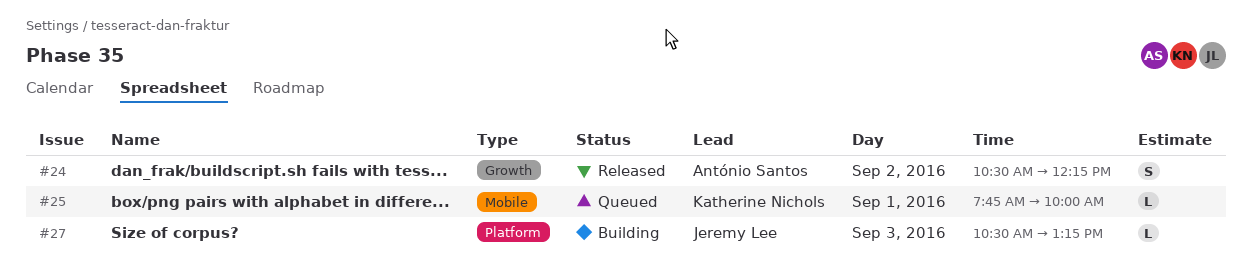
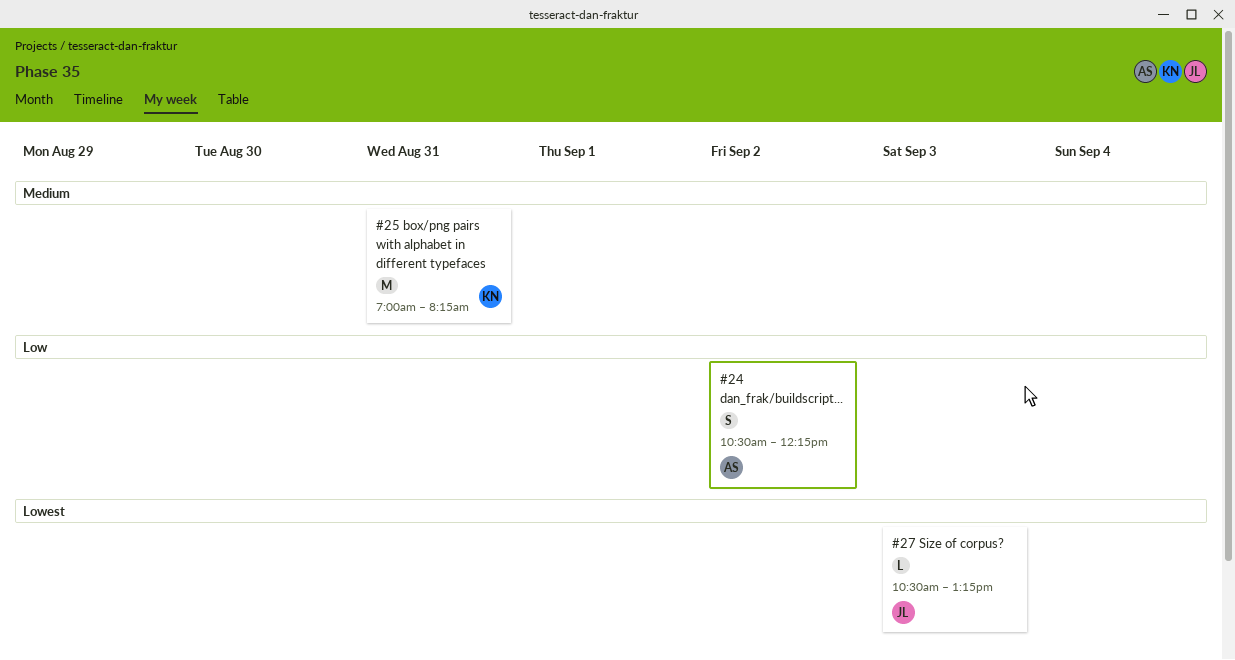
#25, estimate: L -> M
#25, day: Sep 1 -> Aug 31
#25, begins: 07:45 -> 07:00
#25, ends: 10:00 -> 08:15

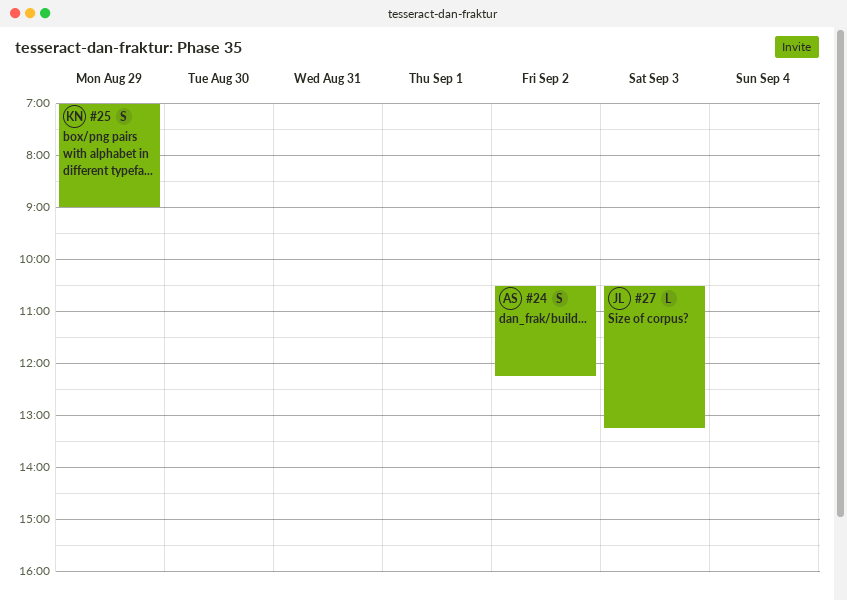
#25, estimate: M -> S
#25, day: Aug 31 -> Aug 29
#25, ends: 08:15 -> 09:00

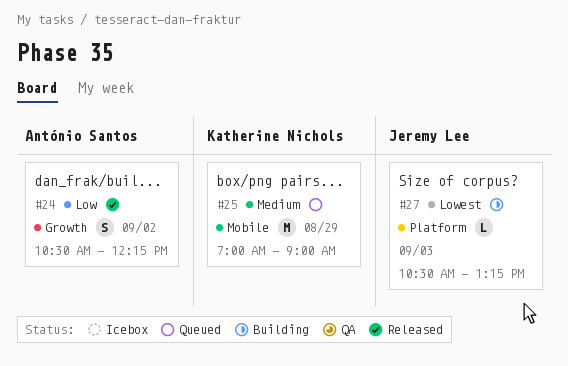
#25, estimate: S -> M

